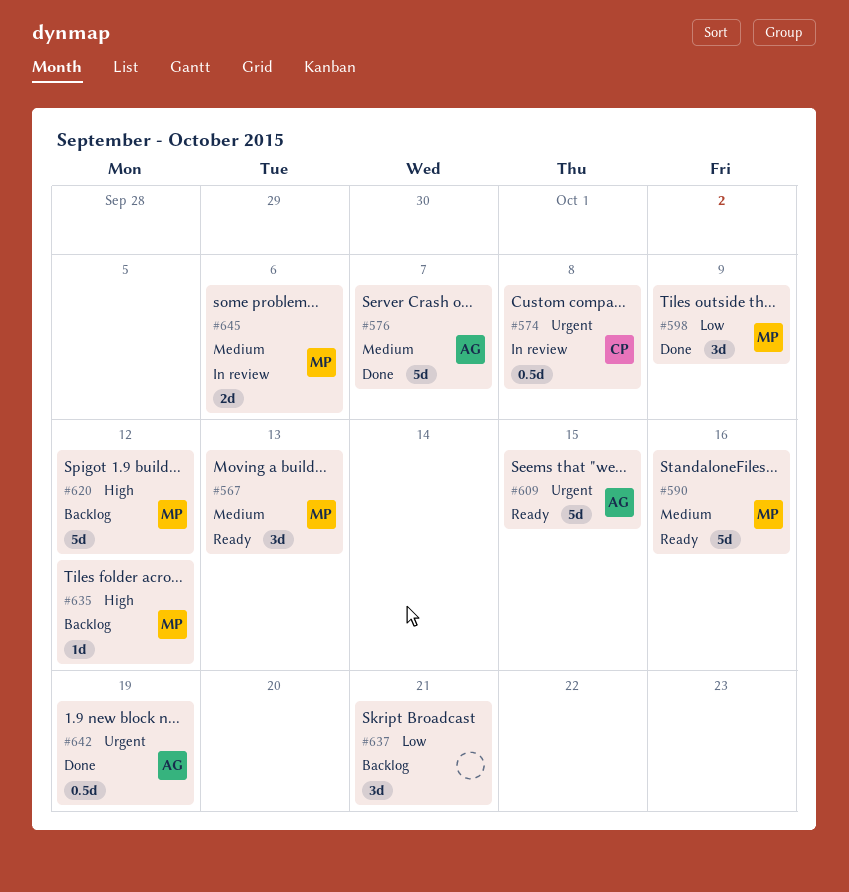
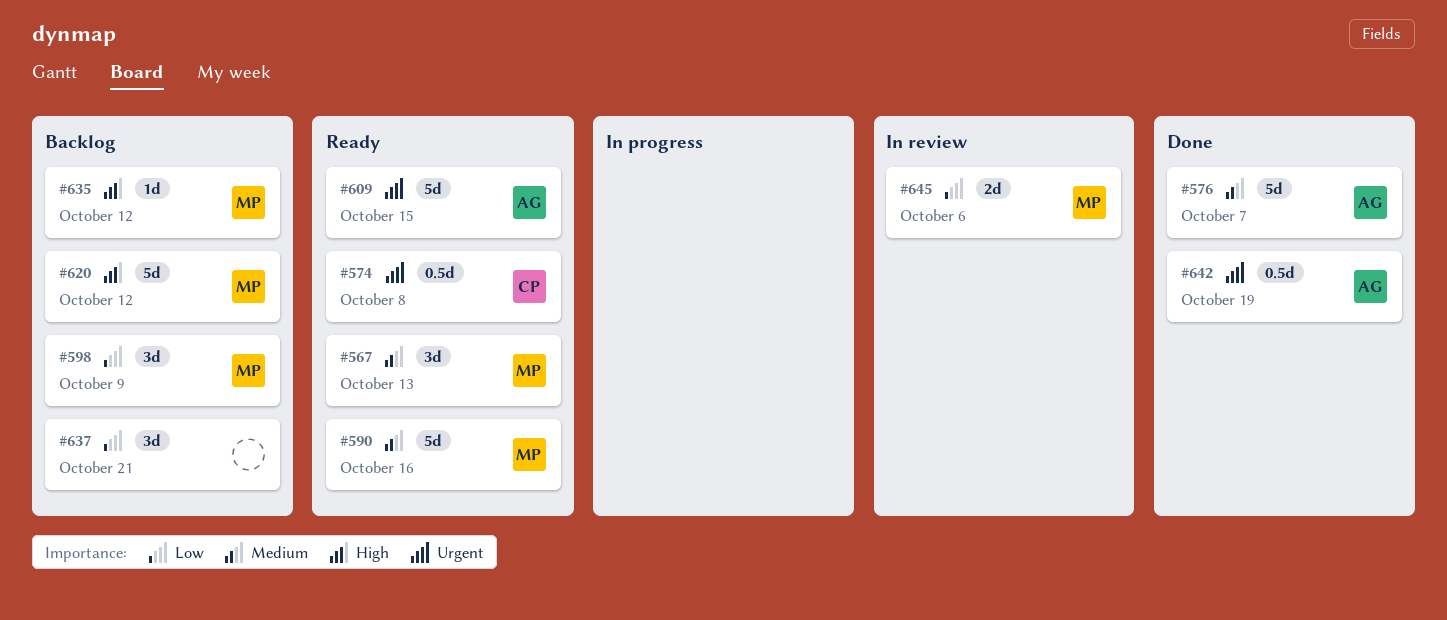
#574, status: In review -> Ready
#598, status: Done -> Backlog
#645, priority: Medium -> Low

